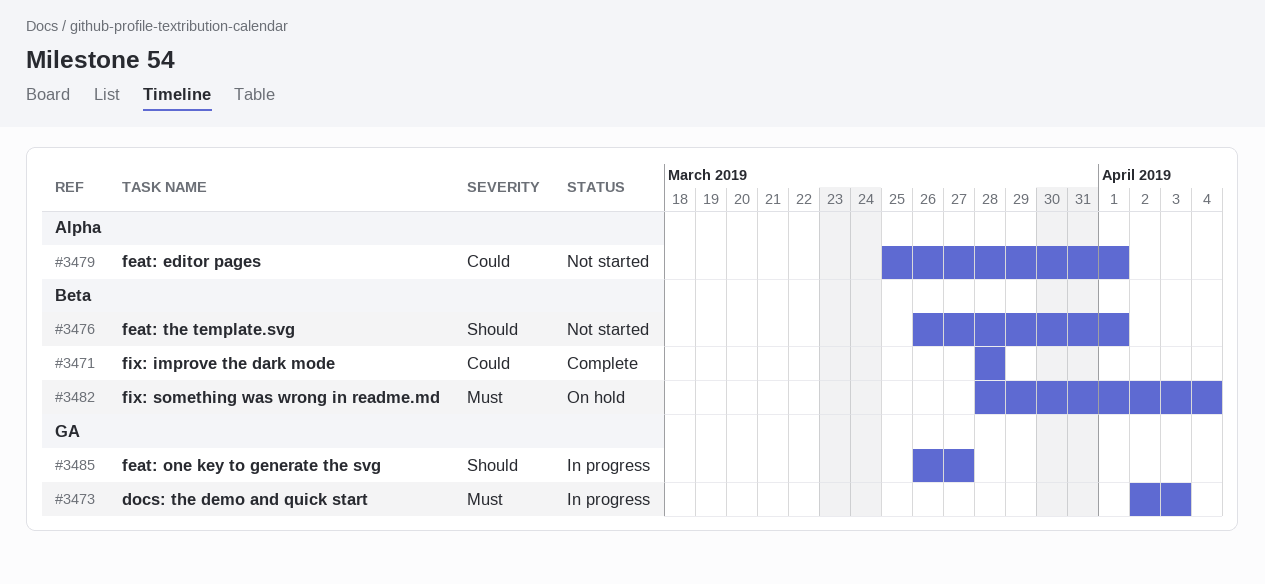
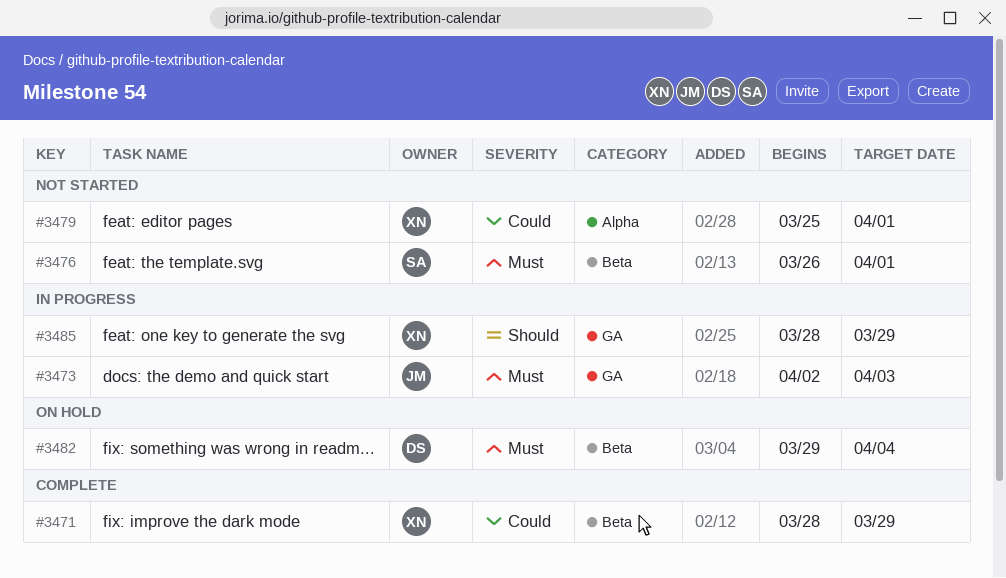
#3471, due: Mar 28 -> Mar 29
#3476, priority: Should -> Must
#3482, start: Mar 28 -> Mar 29
#3485, start: Mar 26 -> Mar 28
#3485, due: Mar 27 -> Mar 29

